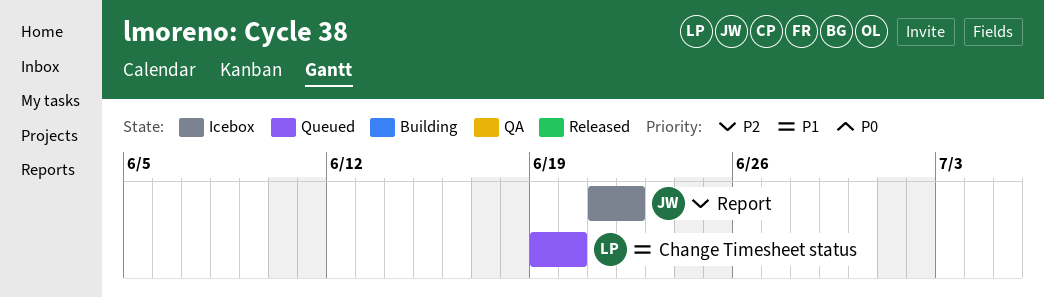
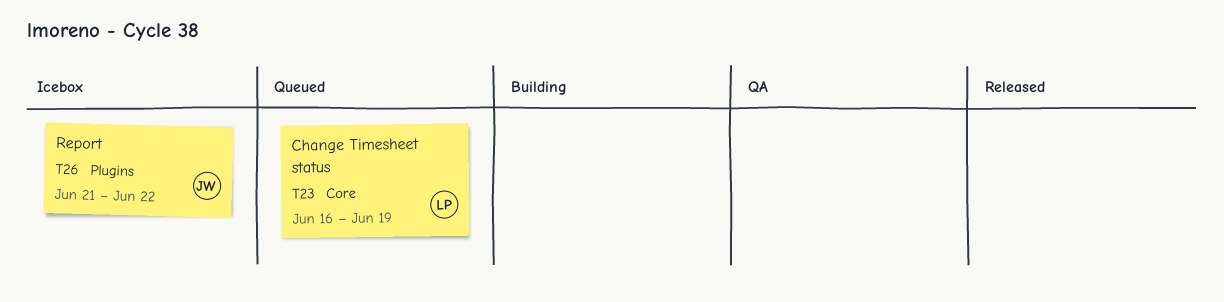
Change Timesheet status, start: Jun 19 -> Jun 16
Change Timesheet status, due: Jun 20 -> Jun 19

